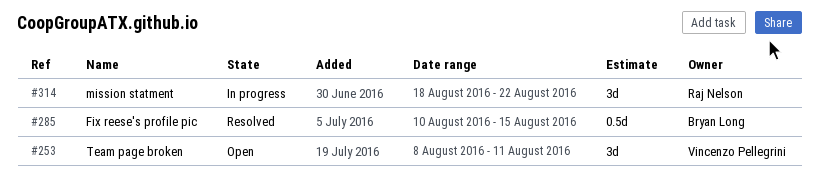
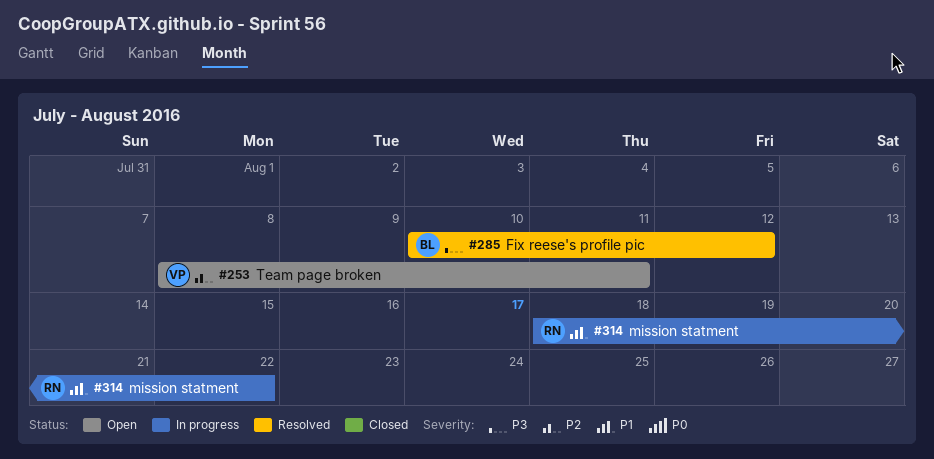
#285, due: Aug 15 -> Aug 12

